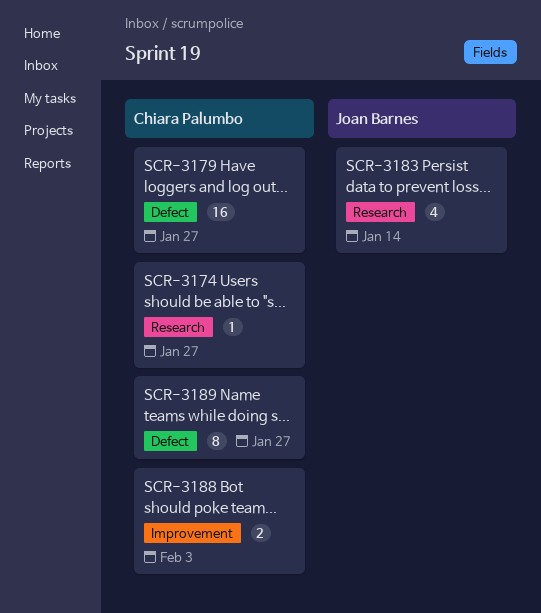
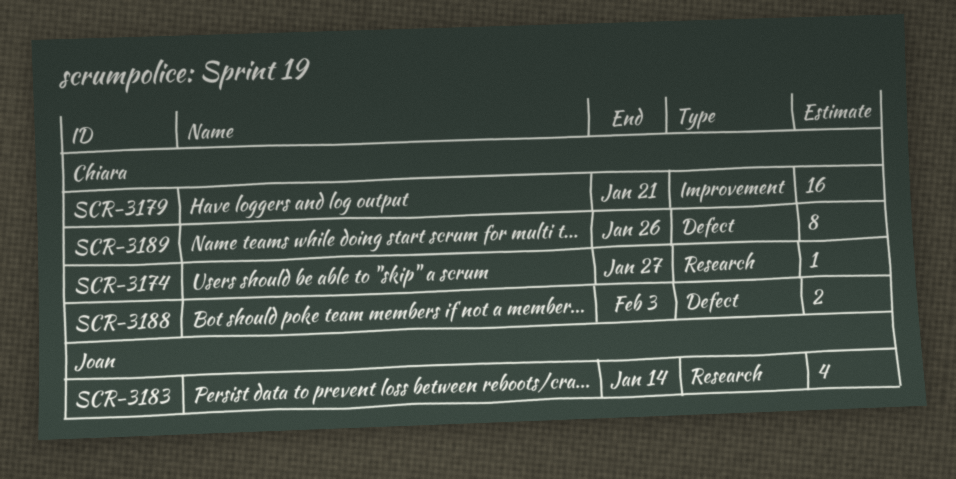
SCR-3179, label: Defect -> Improvement
SCR-3179, due: Jan 27 -> Jan 21
SCR-3188, label: Improvement -> Defect
SCR-3189, due: Jan 27 -> Jan 26

